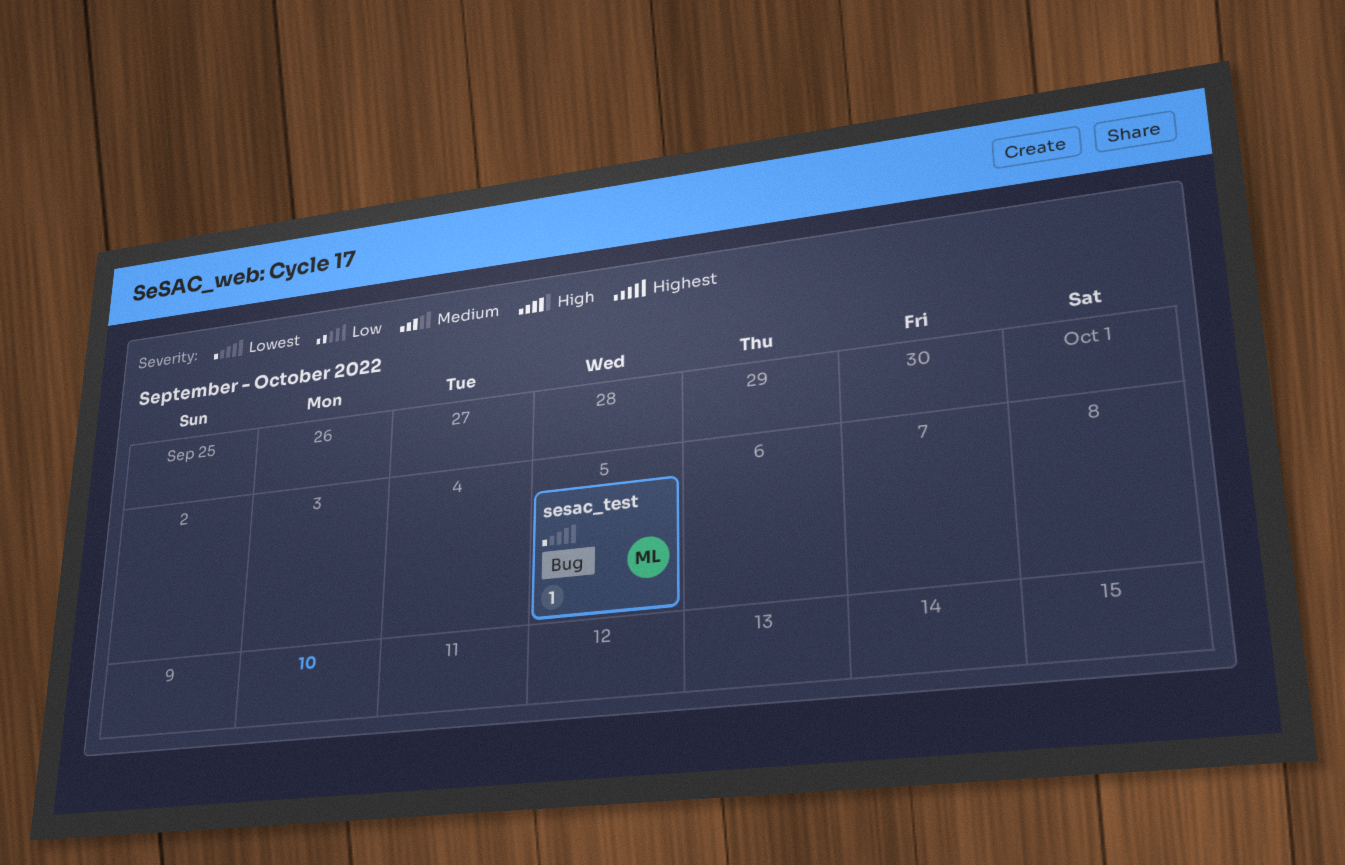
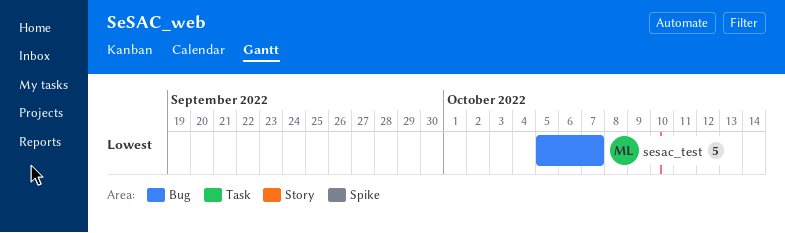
sesac_test, estimate: 1 -> 5
sesac_test, due: Oct 5 -> Oct 7

